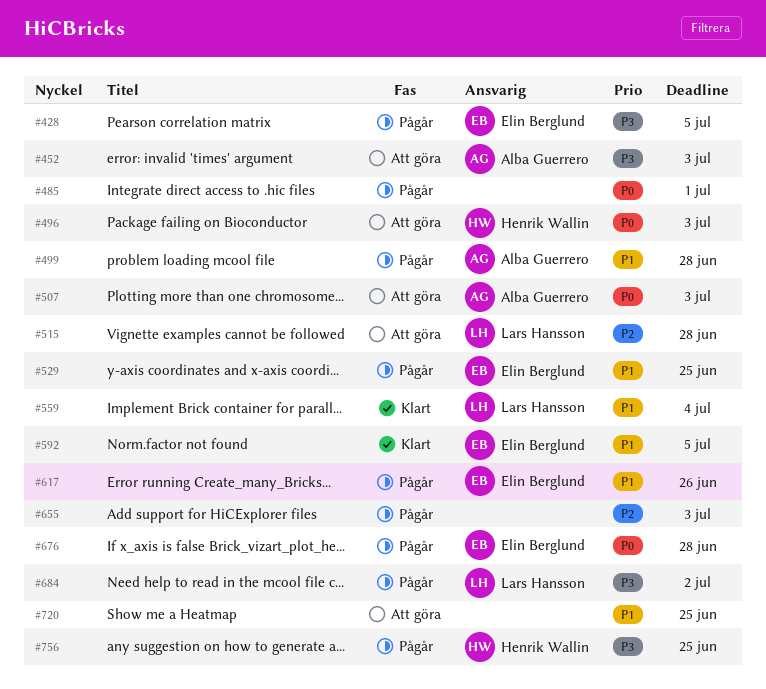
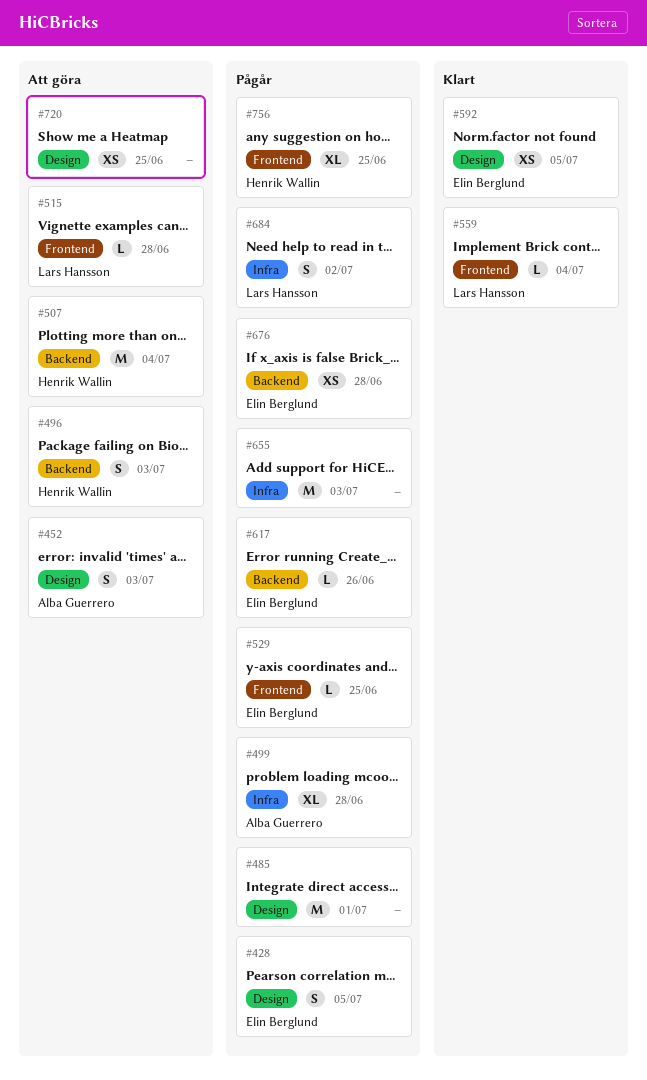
#507, owner: Alba Guerrero -> Henrik Wallin
#507, due: Jul 3 -> Jul 4

